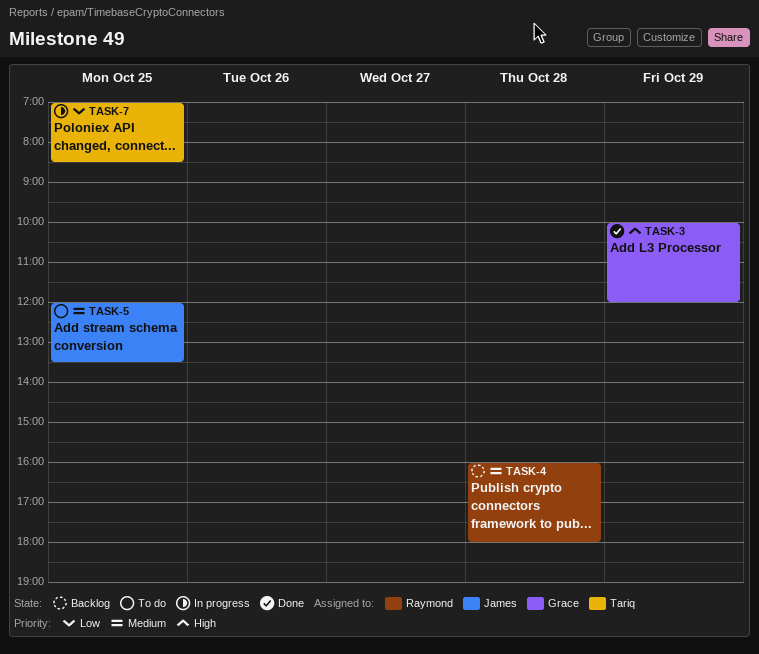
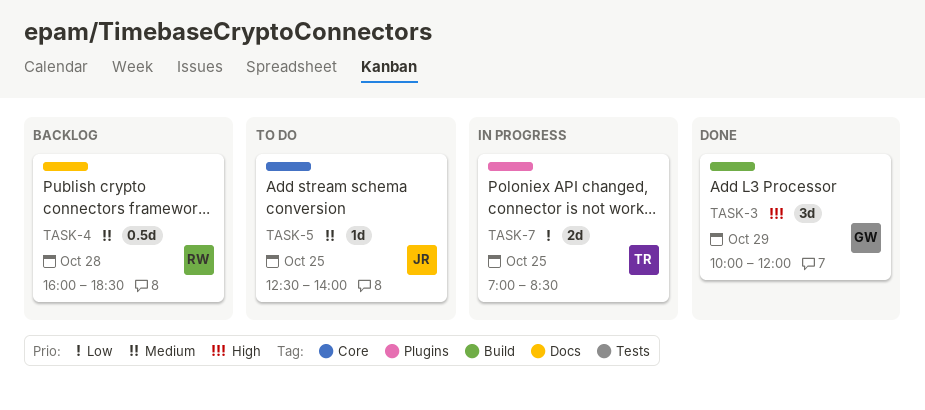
TASK-4, ends: 18:00 -> 18:30
TASK-5, begins: 12:00 -> 12:30
TASK-5, ends: 13:30 -> 14:00

